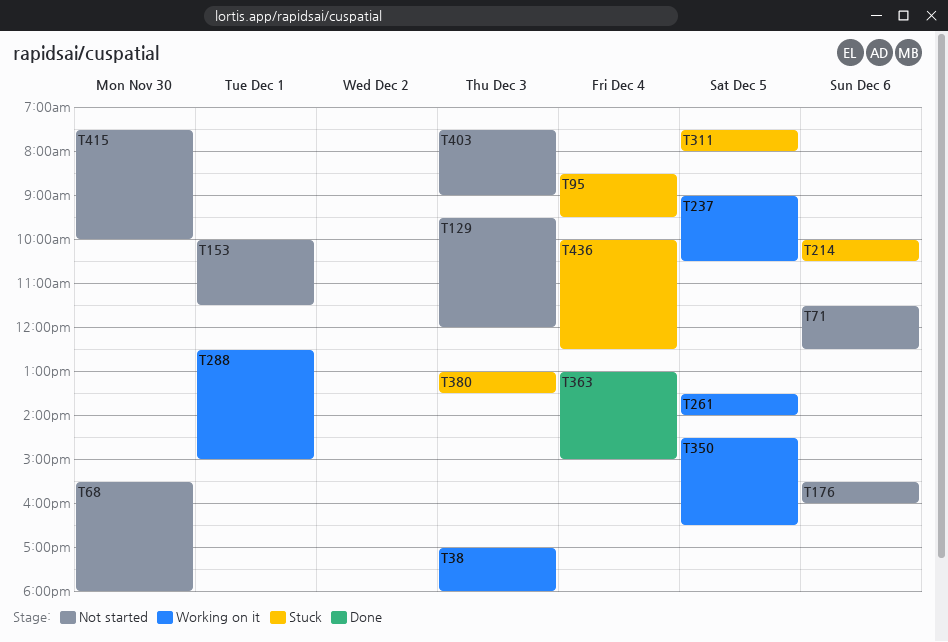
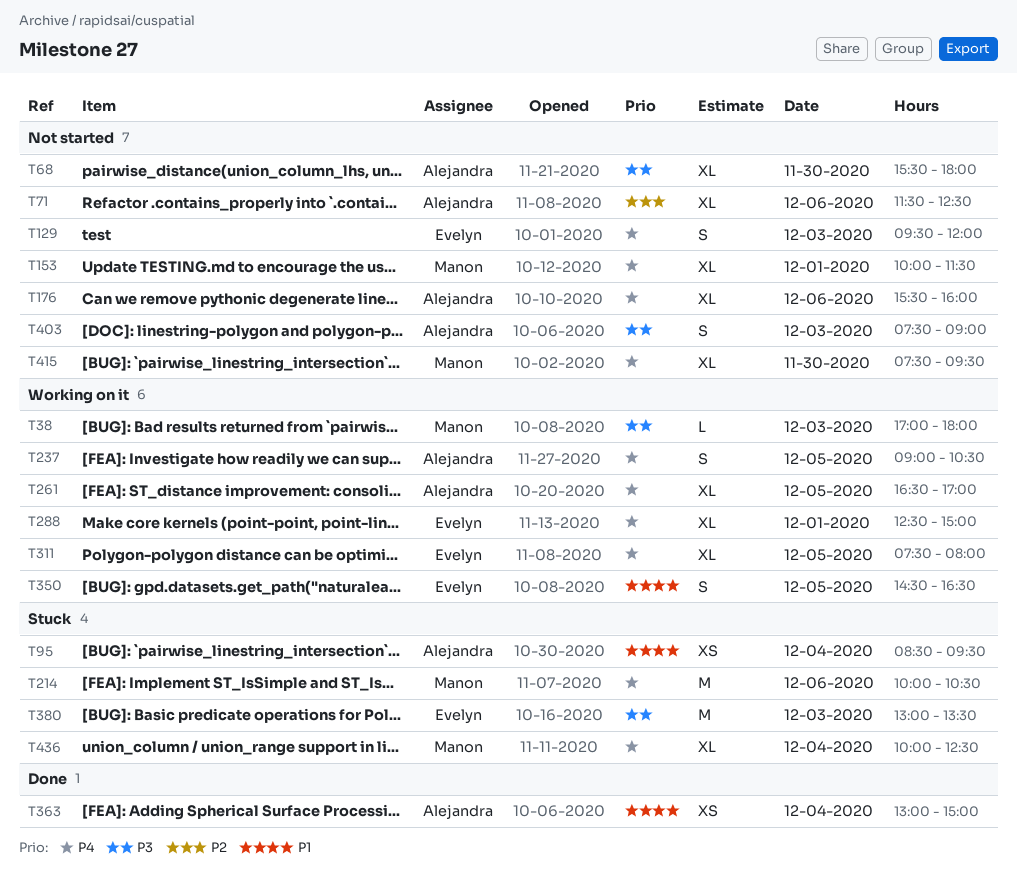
T261, begins: 13:30 -> 16:30
T261, ends: 14:00 -> 17:00
T311, status: Stuck -> Working on it
T415, ends: 10:00 -> 09:30

